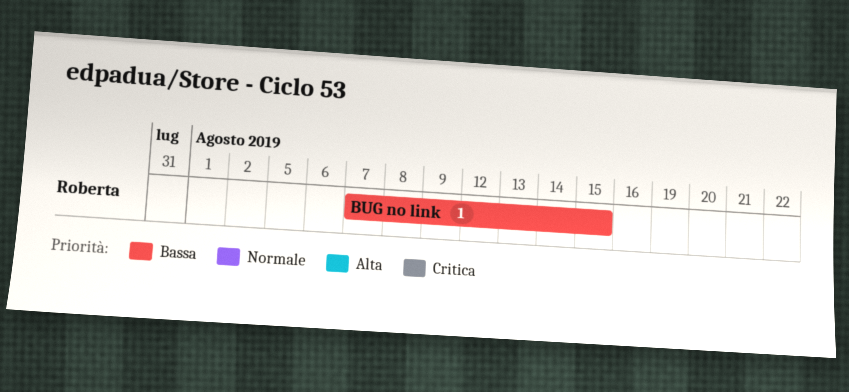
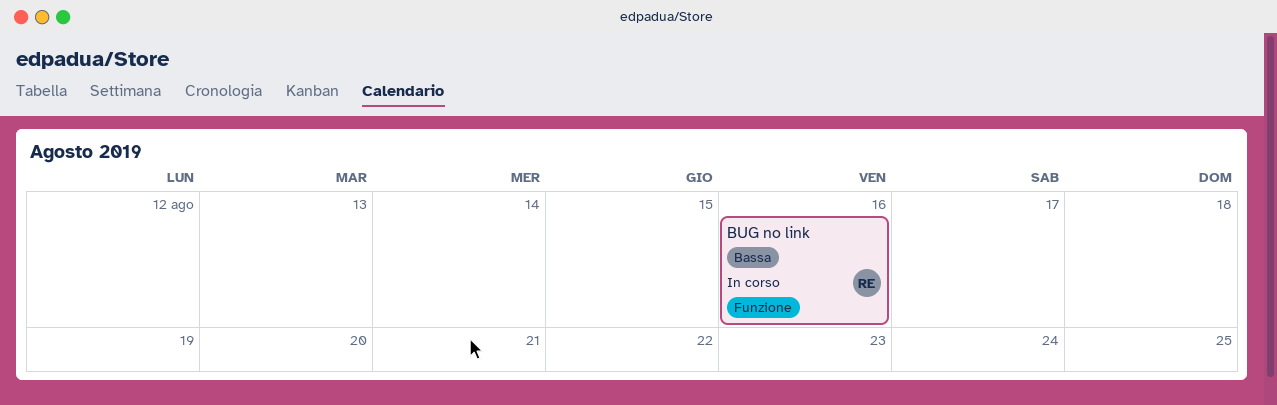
BUG no link, due: Aug 15 -> Aug 16

